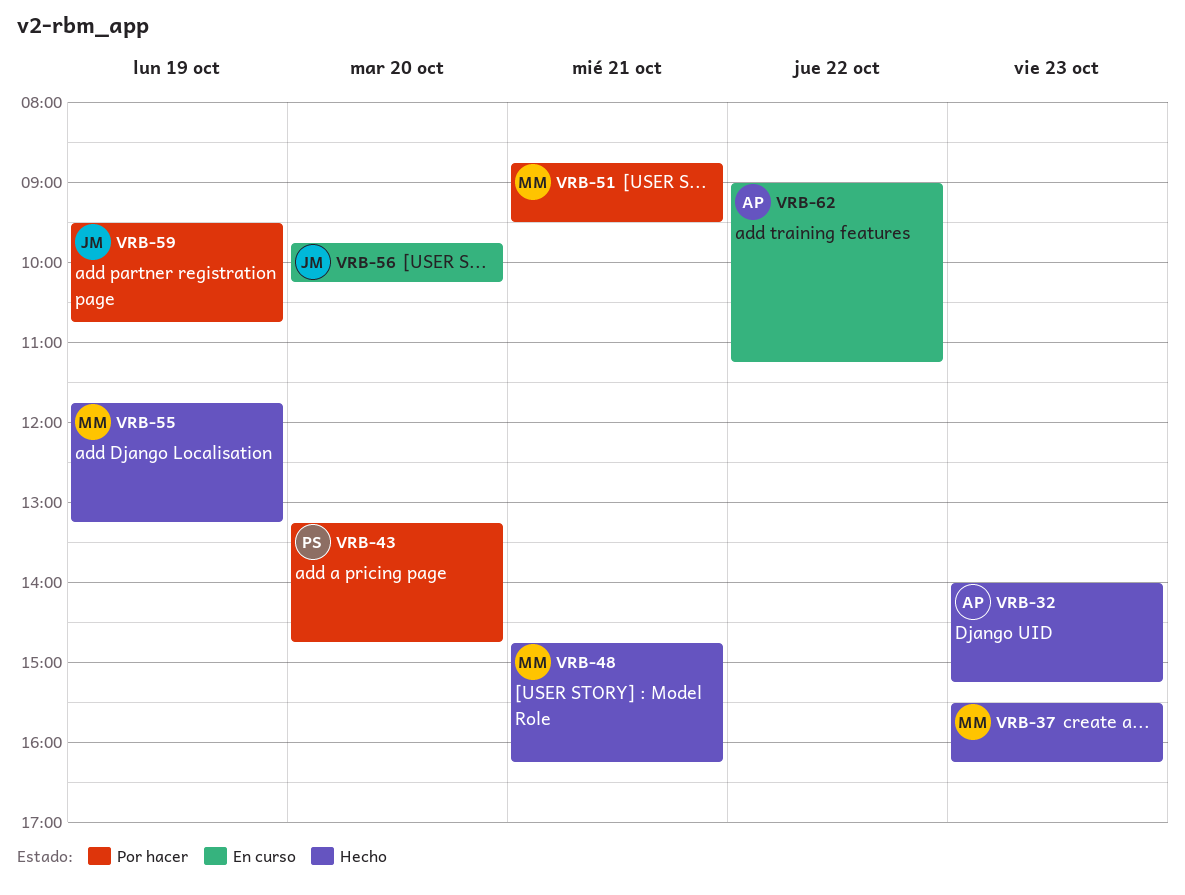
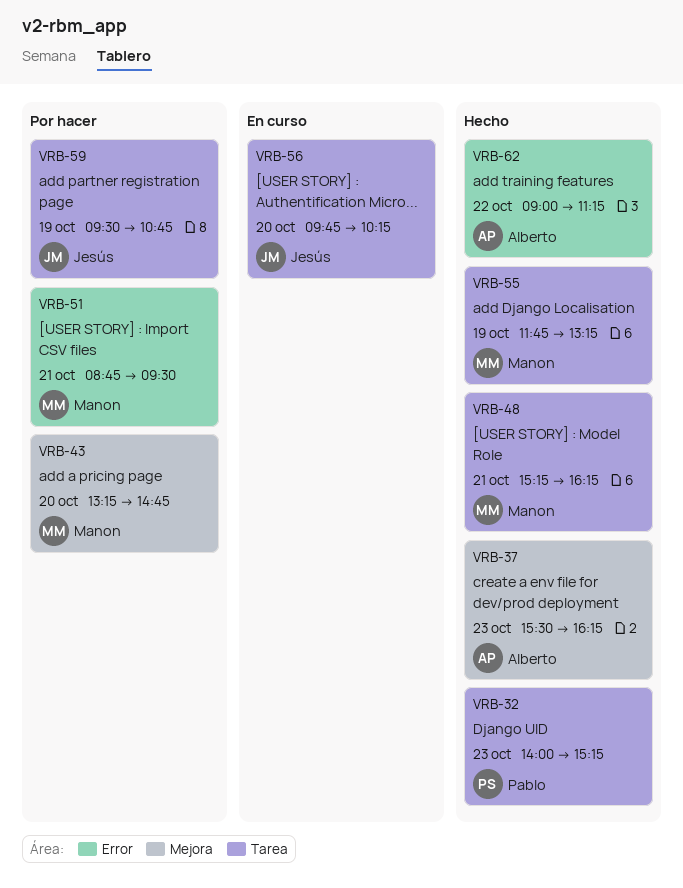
VRB-32, owner: Alberto -> Pablo
VRB-37, owner: Manon -> Alberto
VRB-43, owner: Pablo -> Manon
VRB-48, begins: 14:45 -> 15:15
VRB-62, status: En curso -> Hecho

